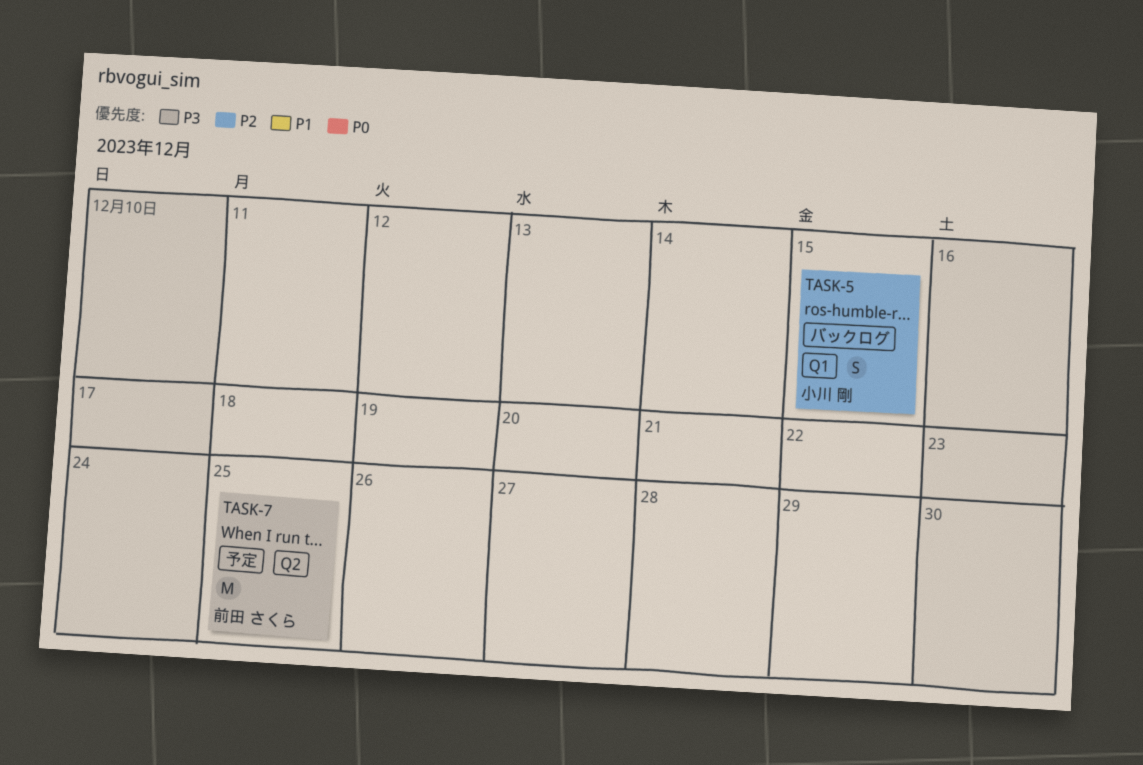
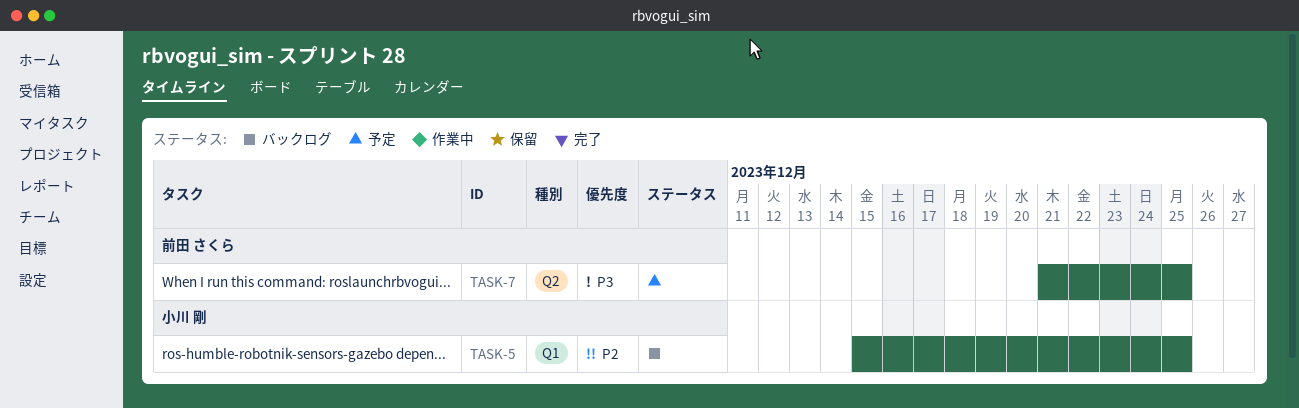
TASK-5, due: Dec 15 -> Dec 25

